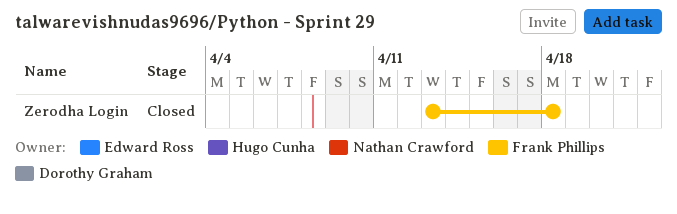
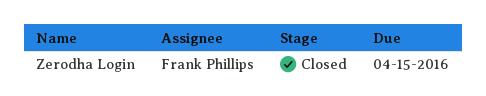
Zerodha Login, due: Apr 18 -> Apr 15

